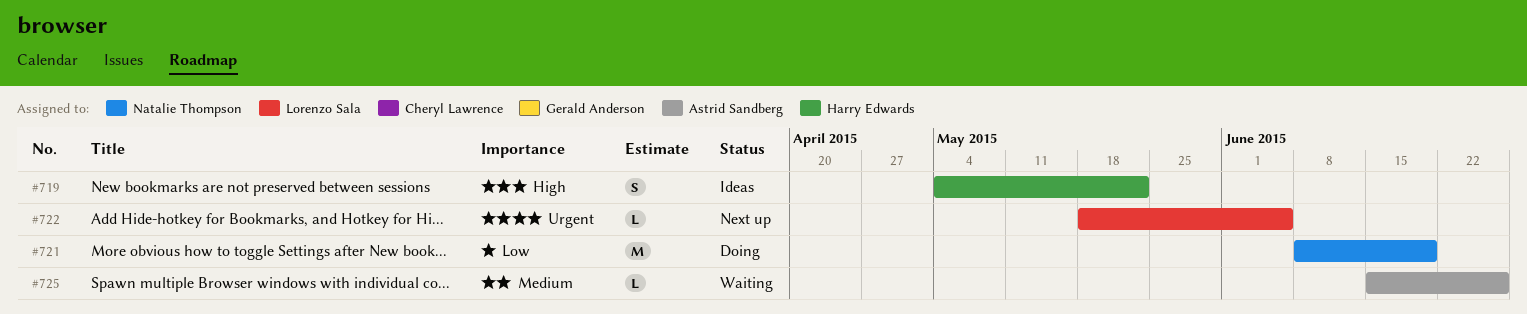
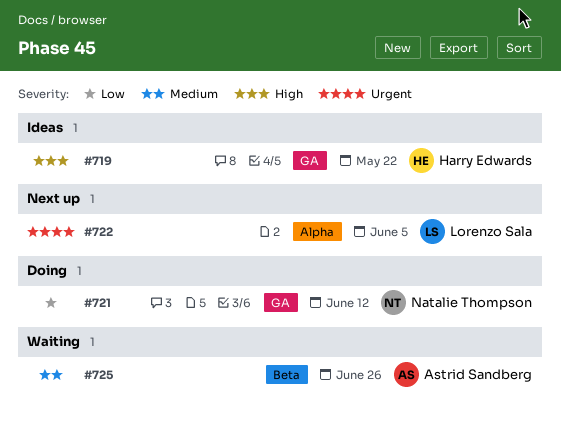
#721, due: Jun 19 -> Jun 12

